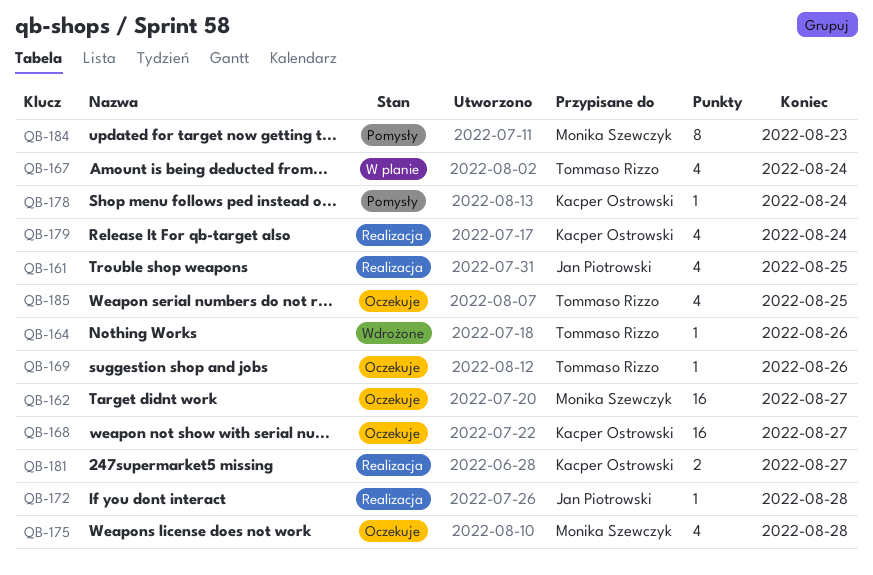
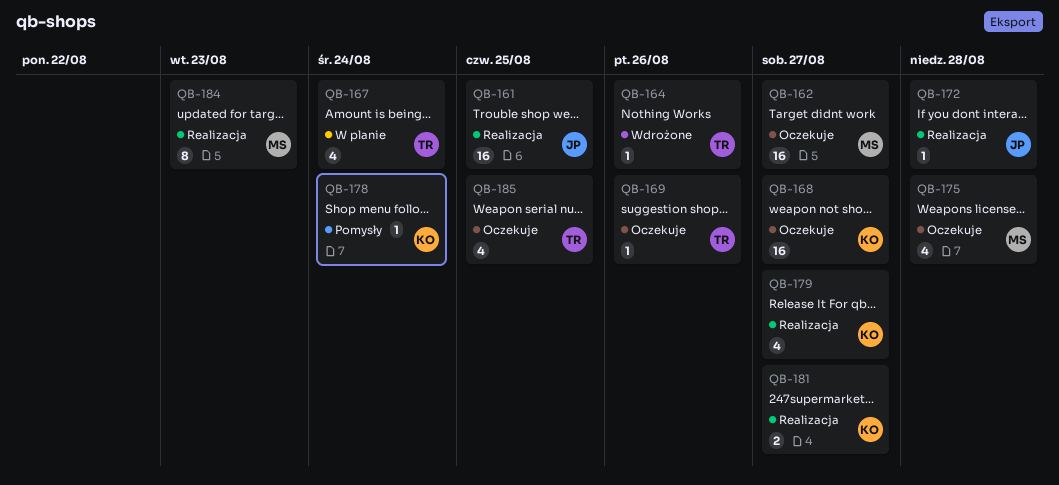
QB-161, estimate: 4 -> 16
QB-179, due: Aug 24 -> Aug 27
QB-184, status: Pomysły -> Realizacja

